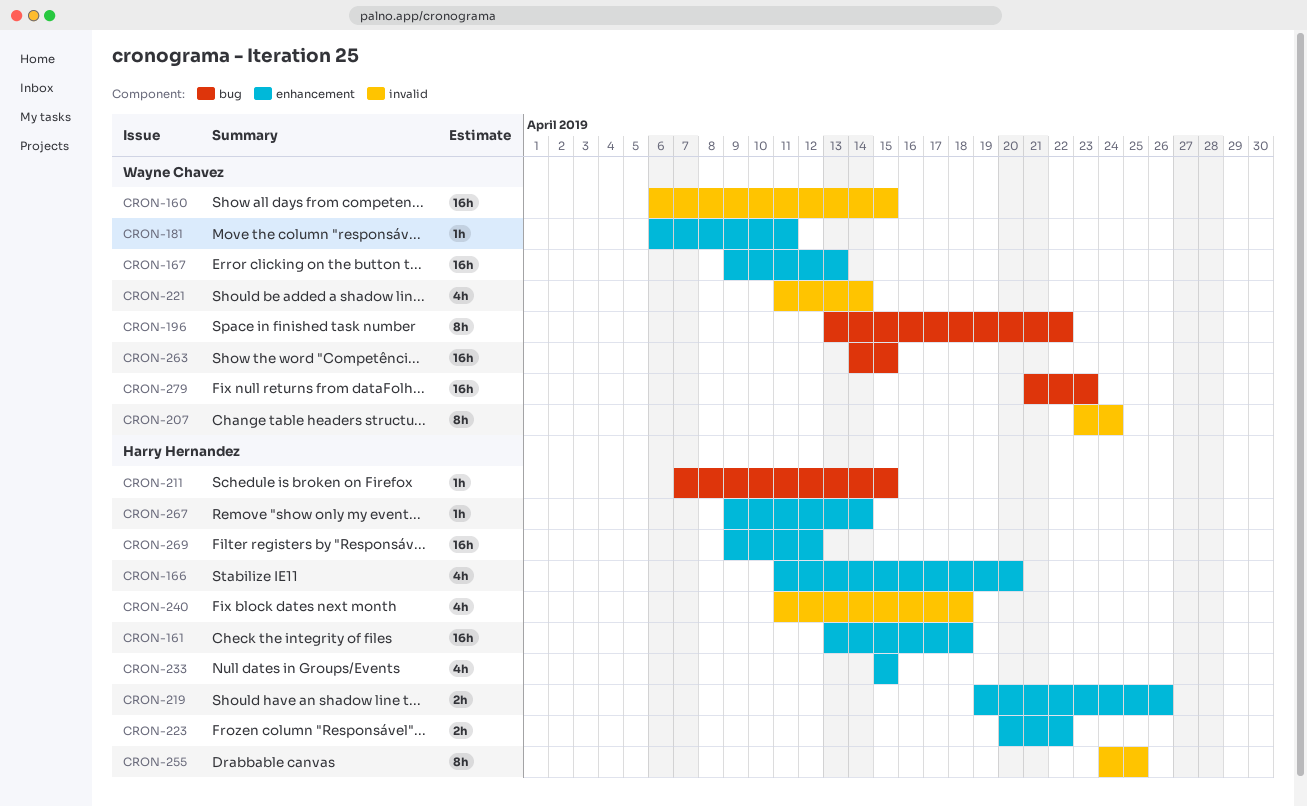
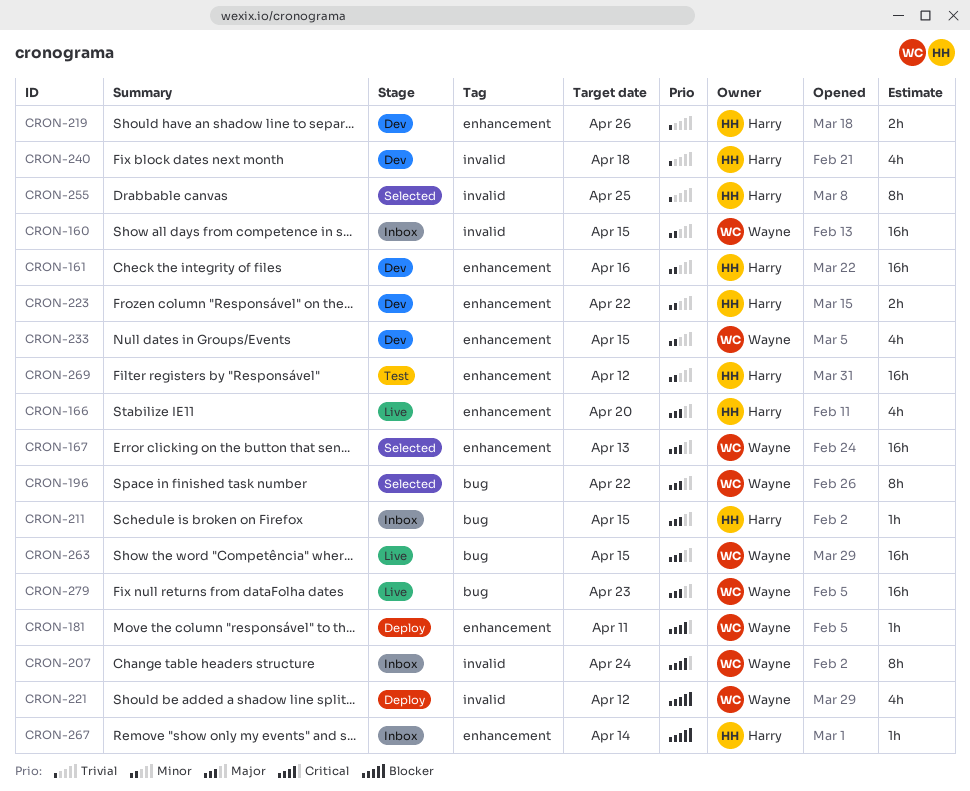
CRON-161, due: Apr 18 -> Apr 16
CRON-221, due: Apr 14 -> Apr 12
CRON-233, owner: Harry Hernandez -> Wayne Chavez

